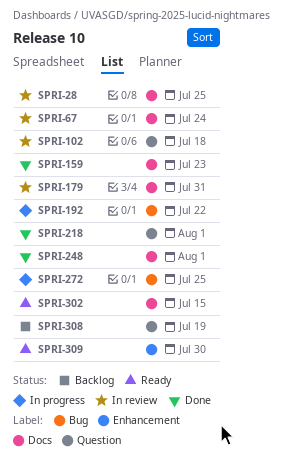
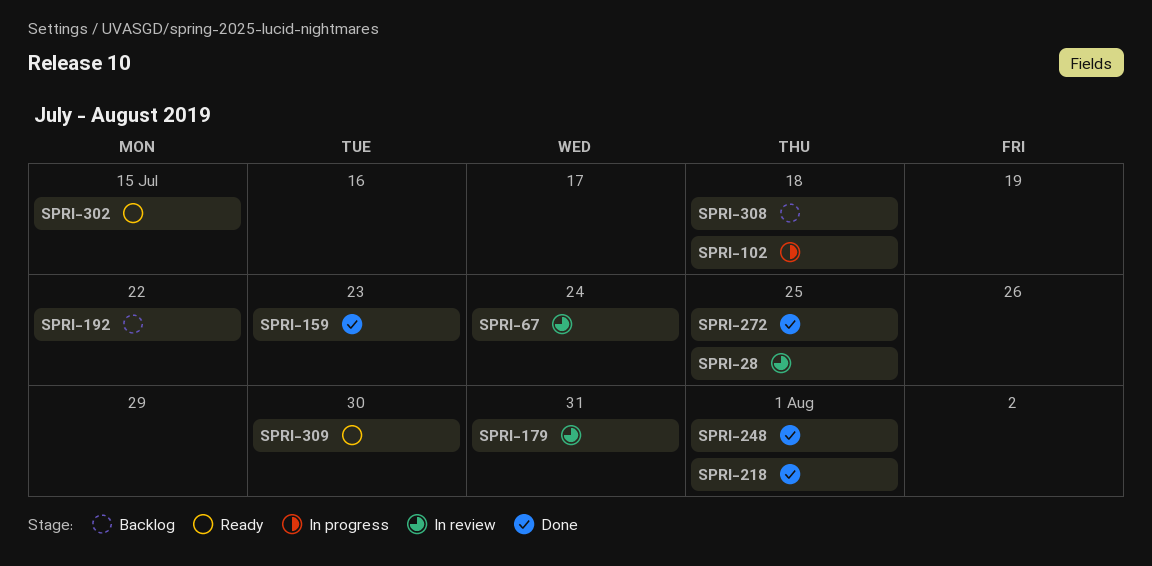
SPRI-102, status: In review -> In progress
SPRI-192, status: In progress -> Backlog
SPRI-272, status: In progress -> Done
SPRI-308, due: Jul 19 -> Jul 18

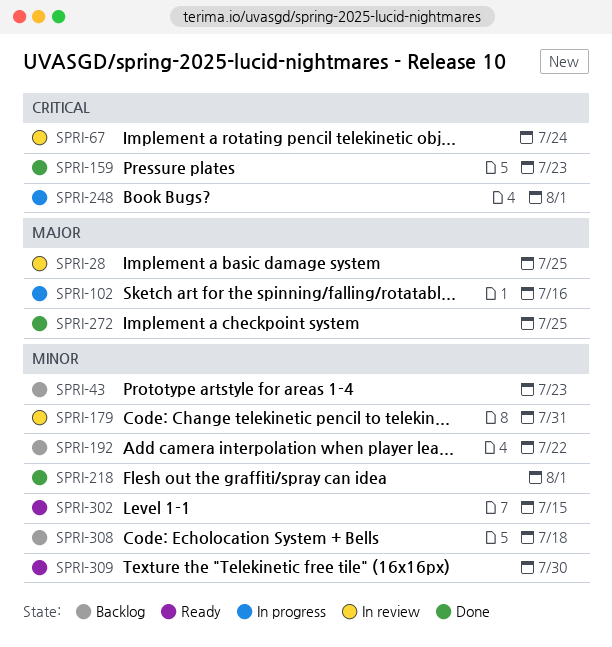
SPRI-43: none -> present
SPRI-102, due: Jul 18 -> Jul 16
SPRI-248, status: Done -> In progress

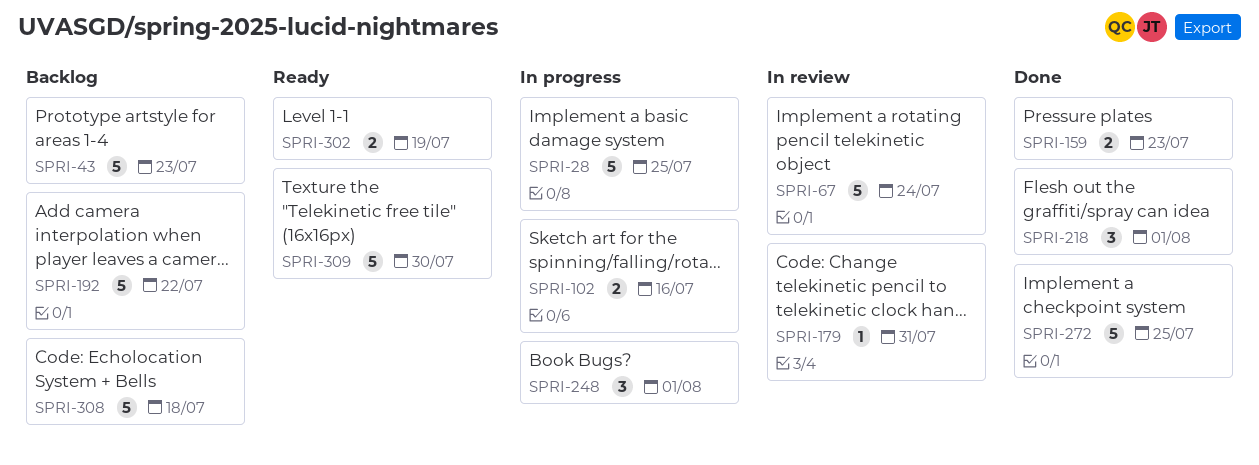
SPRI-28, status: In review -> In progress
SPRI-302, due: Jul 15 -> Jul 19

